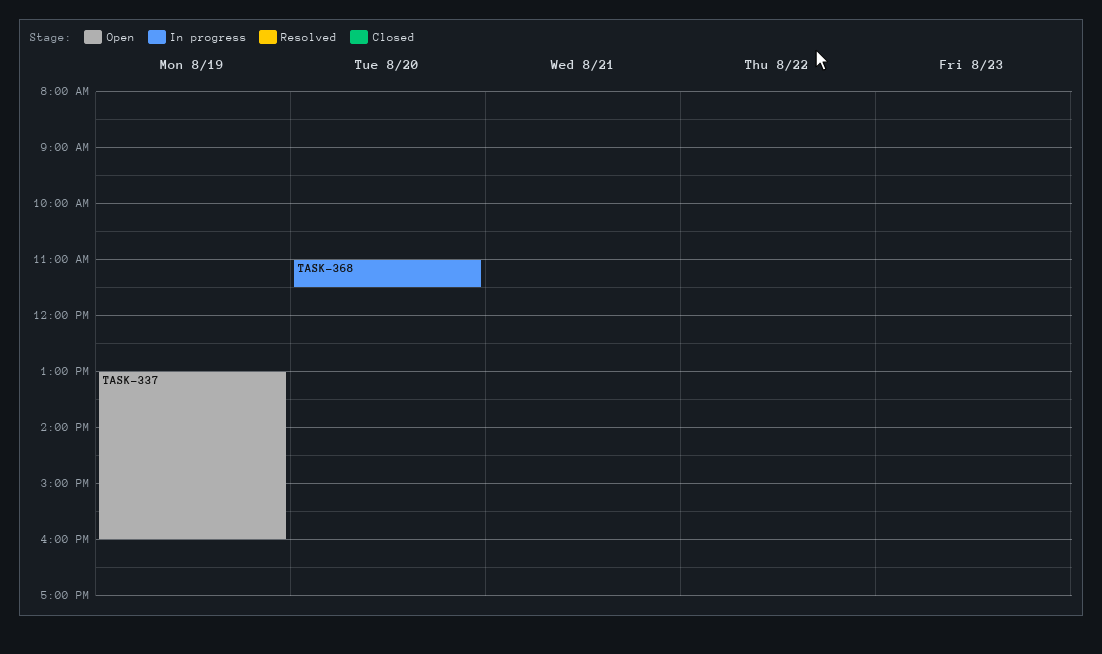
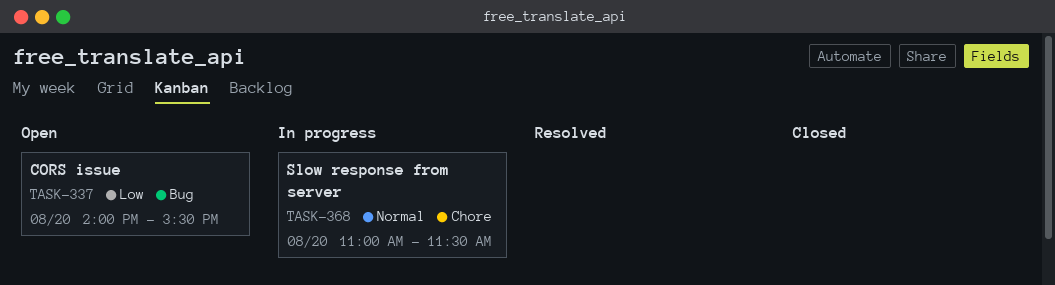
TASK-337, day: Aug 19 -> Aug 20
TASK-337, begins: 13:00 -> 14:00
TASK-337, ends: 16:00 -> 15:30

